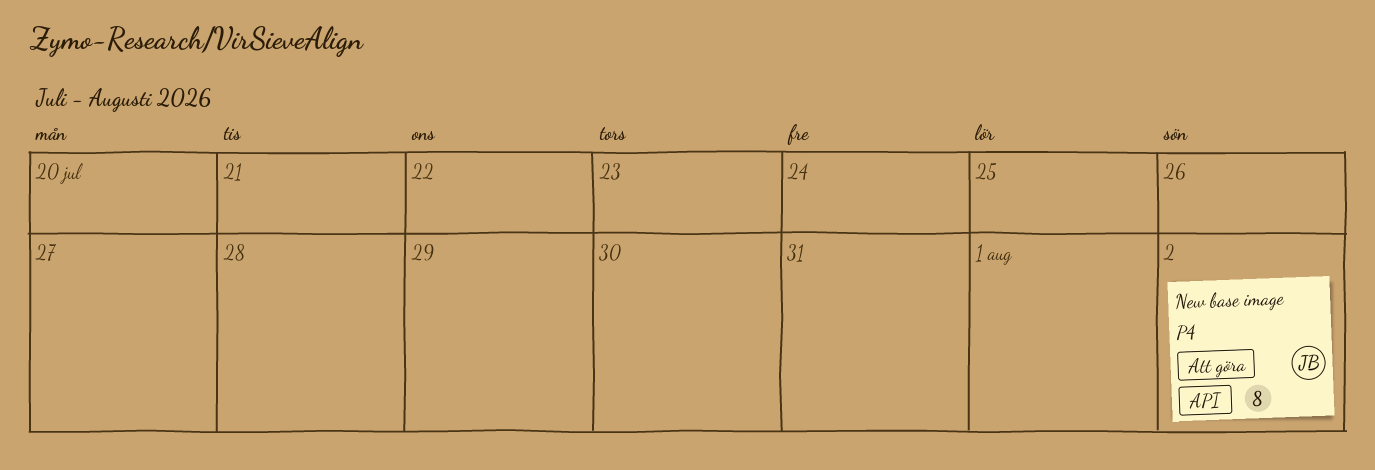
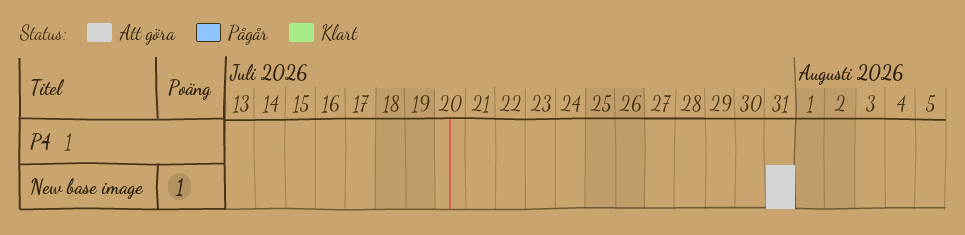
New base image, estimate: 8 -> 1
New base image, due: Aug 2 -> Jul 31

